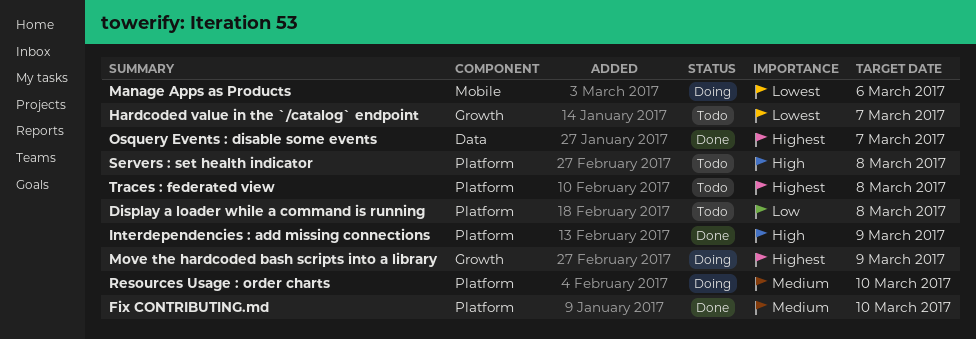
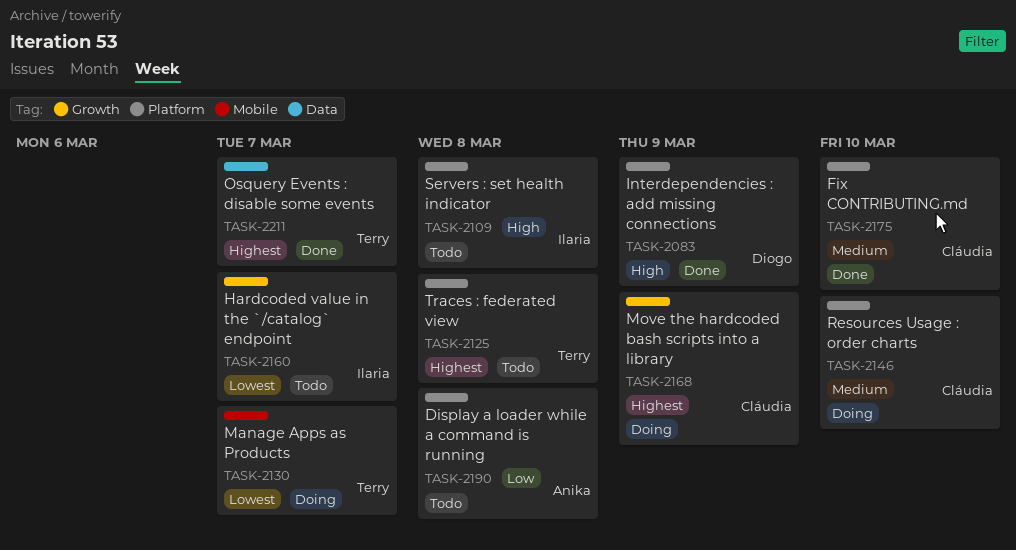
Manage Apps as Products, due: Mar 6 -> Mar 7

